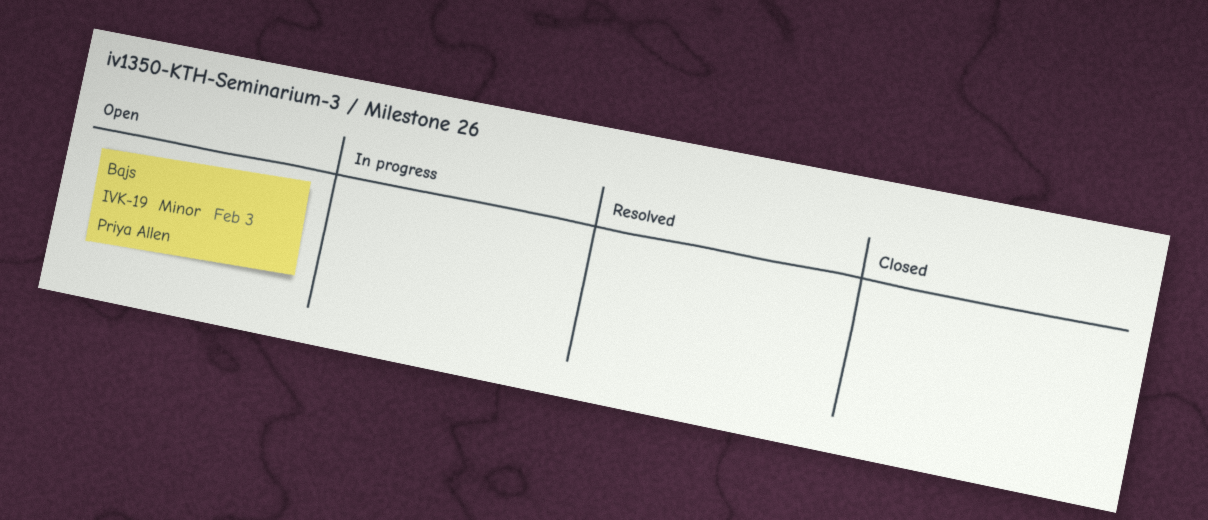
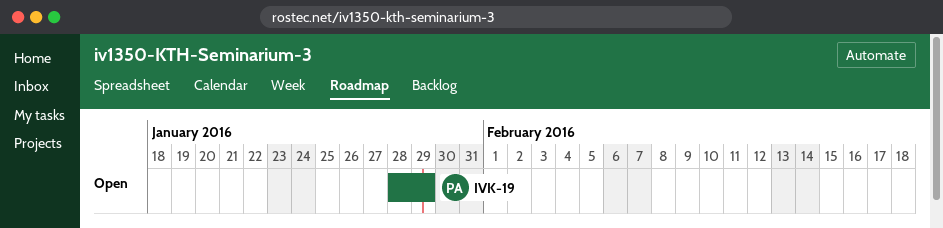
IVK-19, due: Feb 3 -> Jan 29

